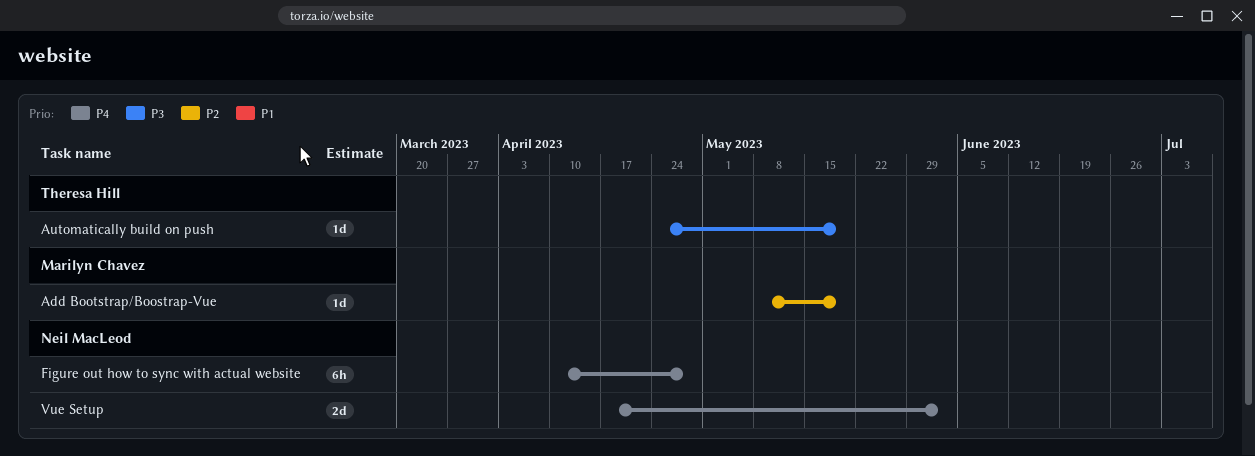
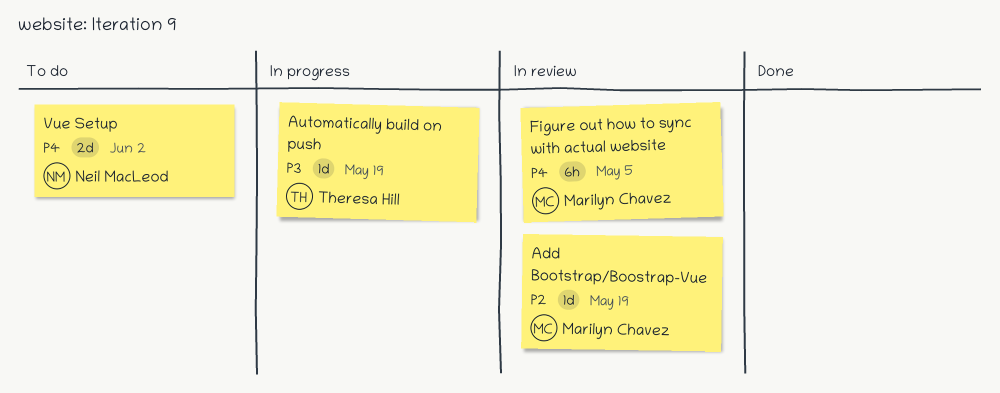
Figure out how to sync with actual website, owner: Neil MacLeod -> Marilyn Chavez
Figure out how to sync with actual website, due: Apr 28 -> May 5

